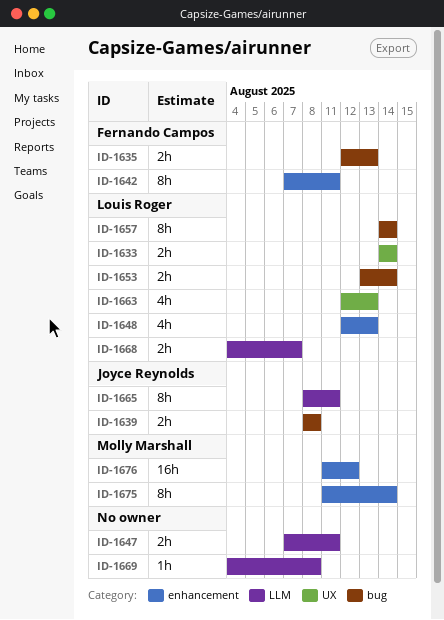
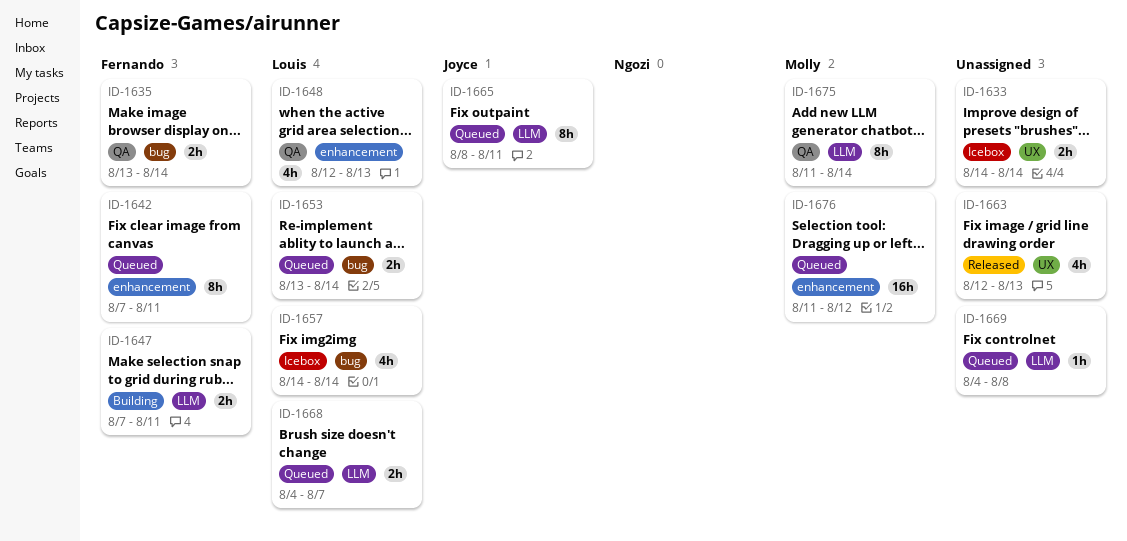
ID-1633, owner: Louis Roger -> none
ID-1635, start: Aug 12 -> Aug 13
ID-1635, due: Aug 13 -> Aug 14
ID-1639: present -> none
ID-1647, owner: none -> Fernando Campos
ID-1657, estimate: 8h -> 4h
ID-1663, owner: Louis Roger -> none
ID-1675, label: enhancement -> LLM

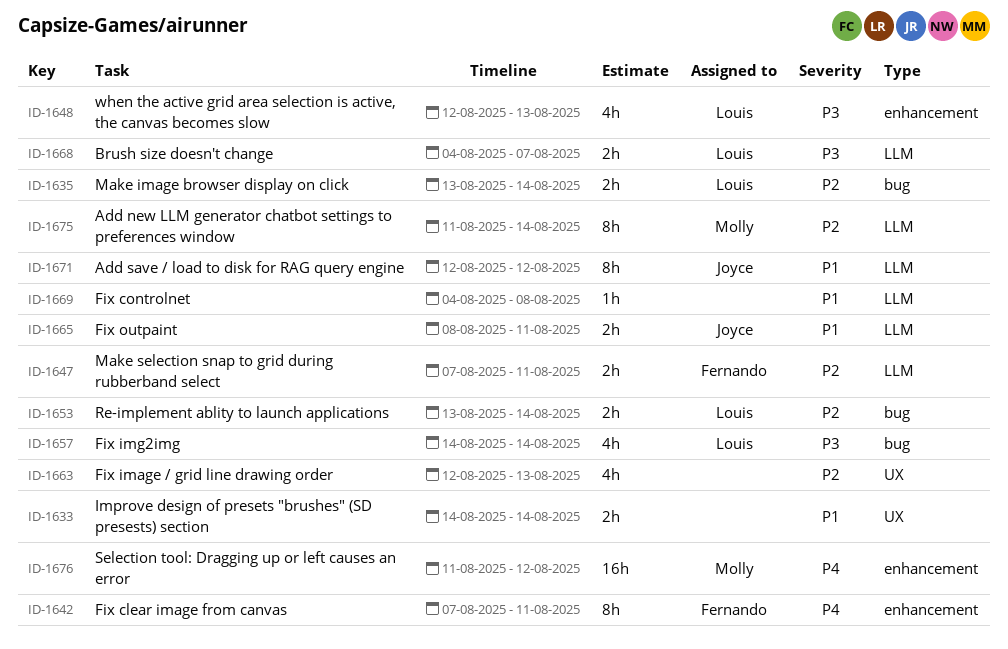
ID-1635, owner: Fernando -> Louis
ID-1665, estimate: 8h -> 2h
ID-1671: none -> present

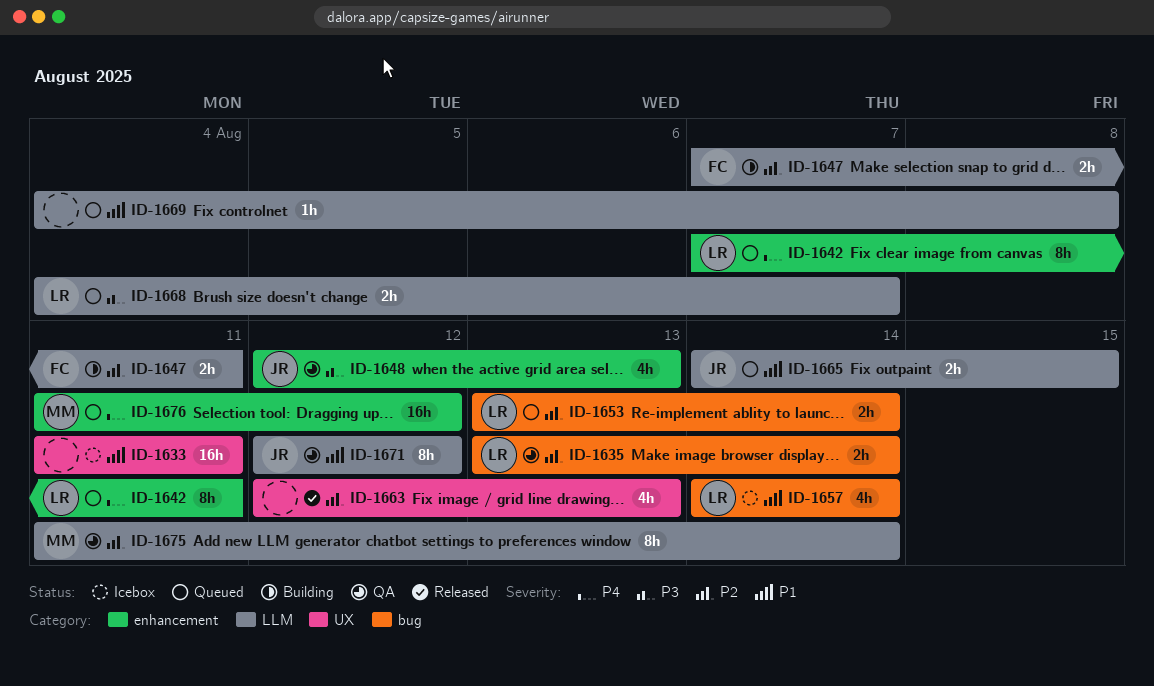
ID-1633, estimate: 2h -> 16h
ID-1633, start: Aug 14 -> Aug 11
ID-1633, due: Aug 14 -> Aug 11
ID-1642, owner: Fernando -> Louis
ID-1648, owner: Louis -> Joyce
ID-1657, priority: P3 -> P1
ID-1665, start: Aug 8 -> Aug 14
ID-1665, due: Aug 11 -> Aug 15

